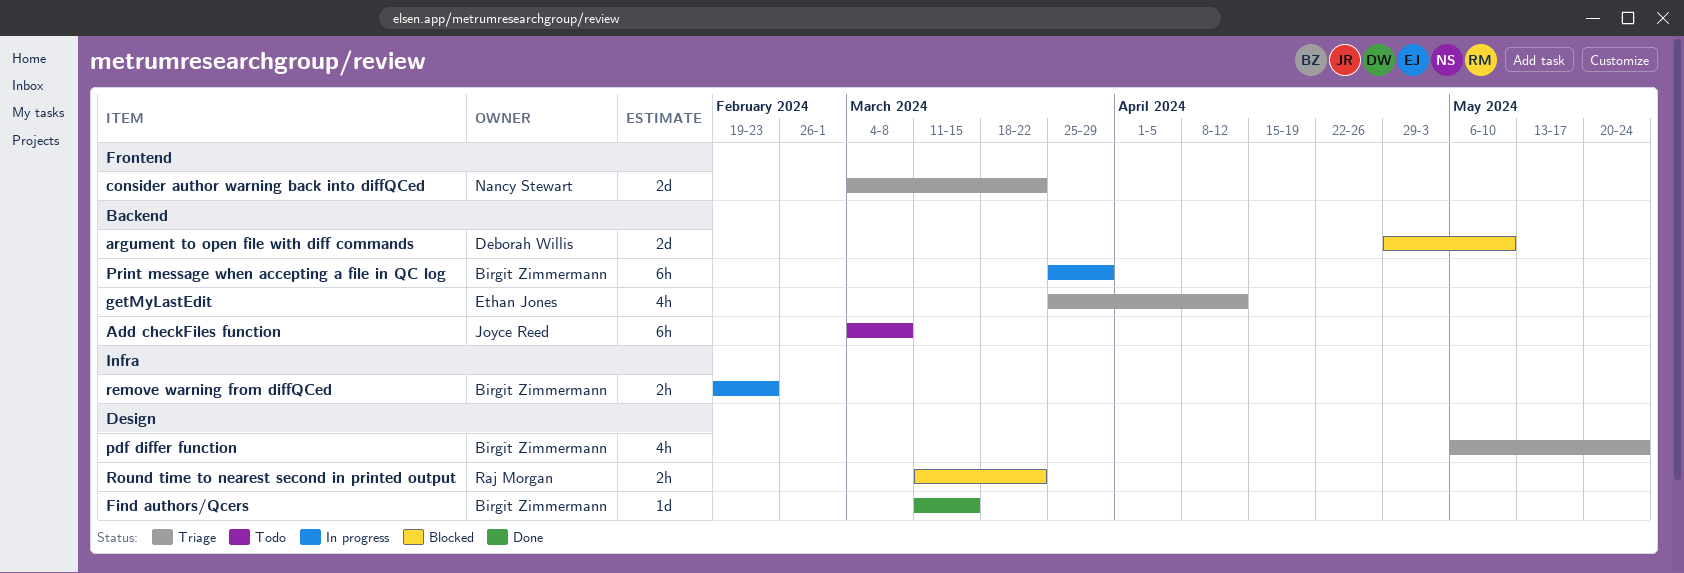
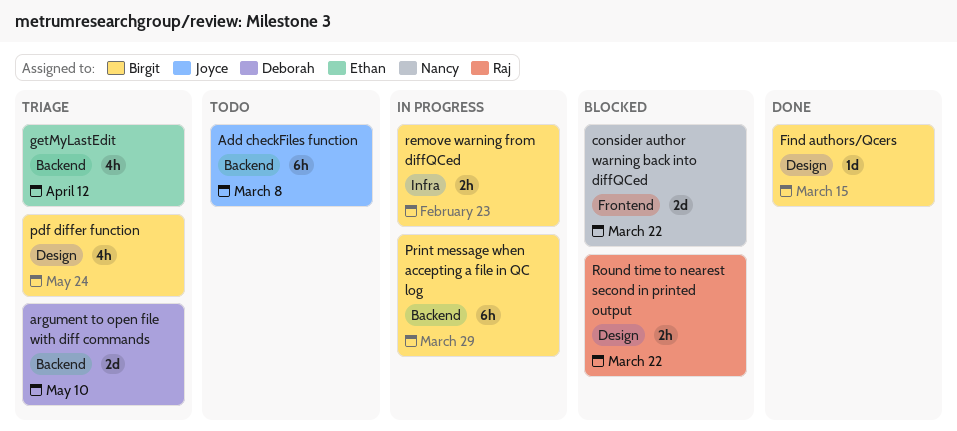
argument to open file with diff commands, status: Blocked -> Triage
consider author warning back into diffQCed, status: Triage -> Blocked

